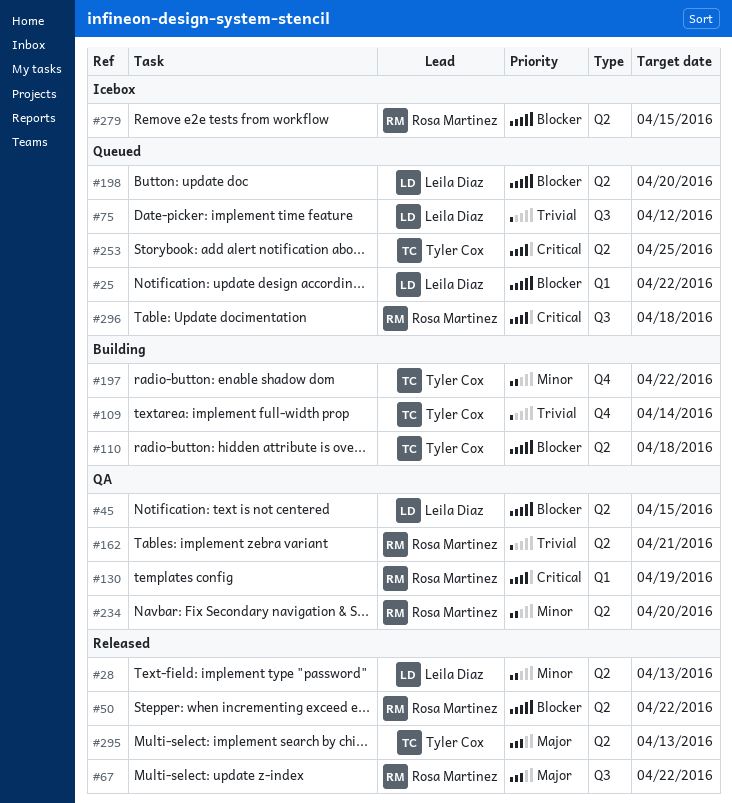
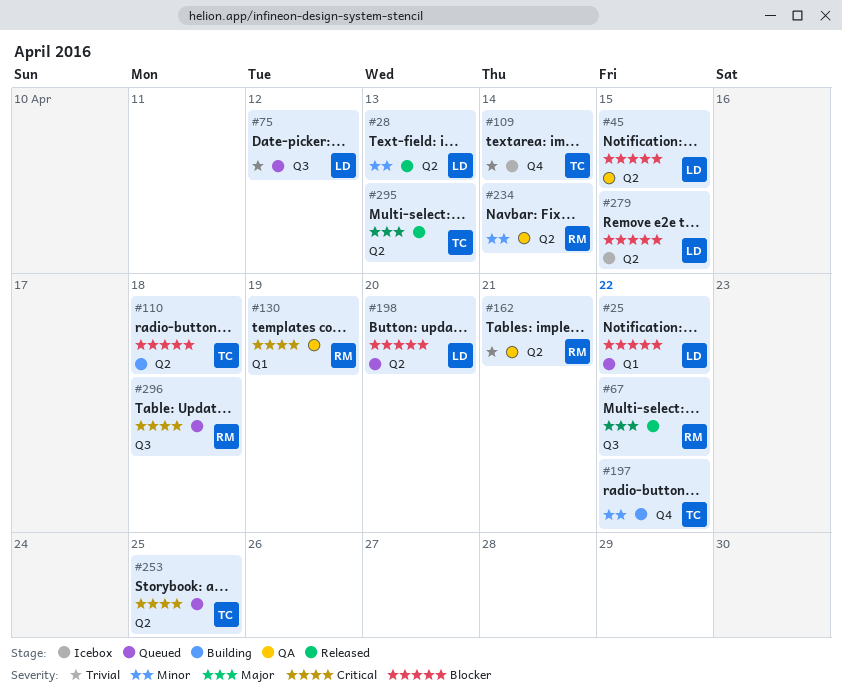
#50: present -> none
#109, status: Building -> Icebox
#234, due: Apr 20 -> Apr 14
#279, owner: Rosa Martinez -> Leila Diaz

